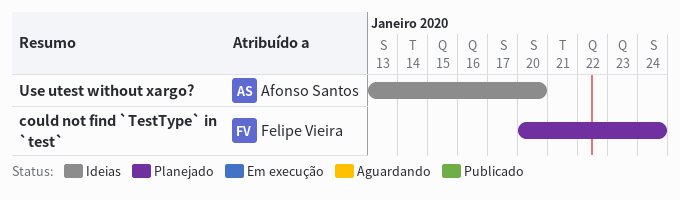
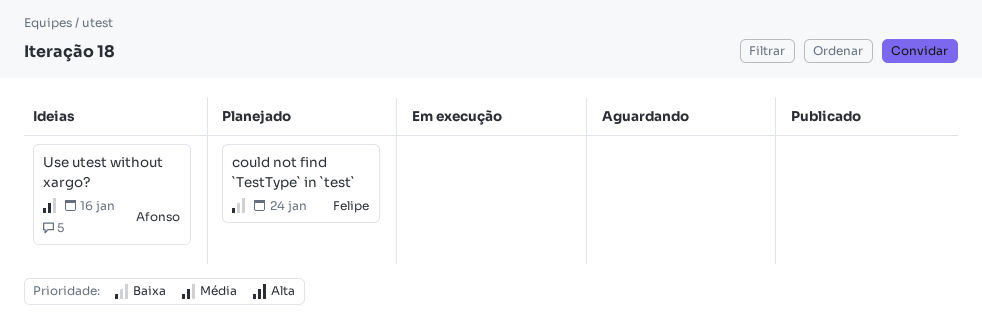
Use utest without xargo?, due: Jan 20 -> Jan 16

